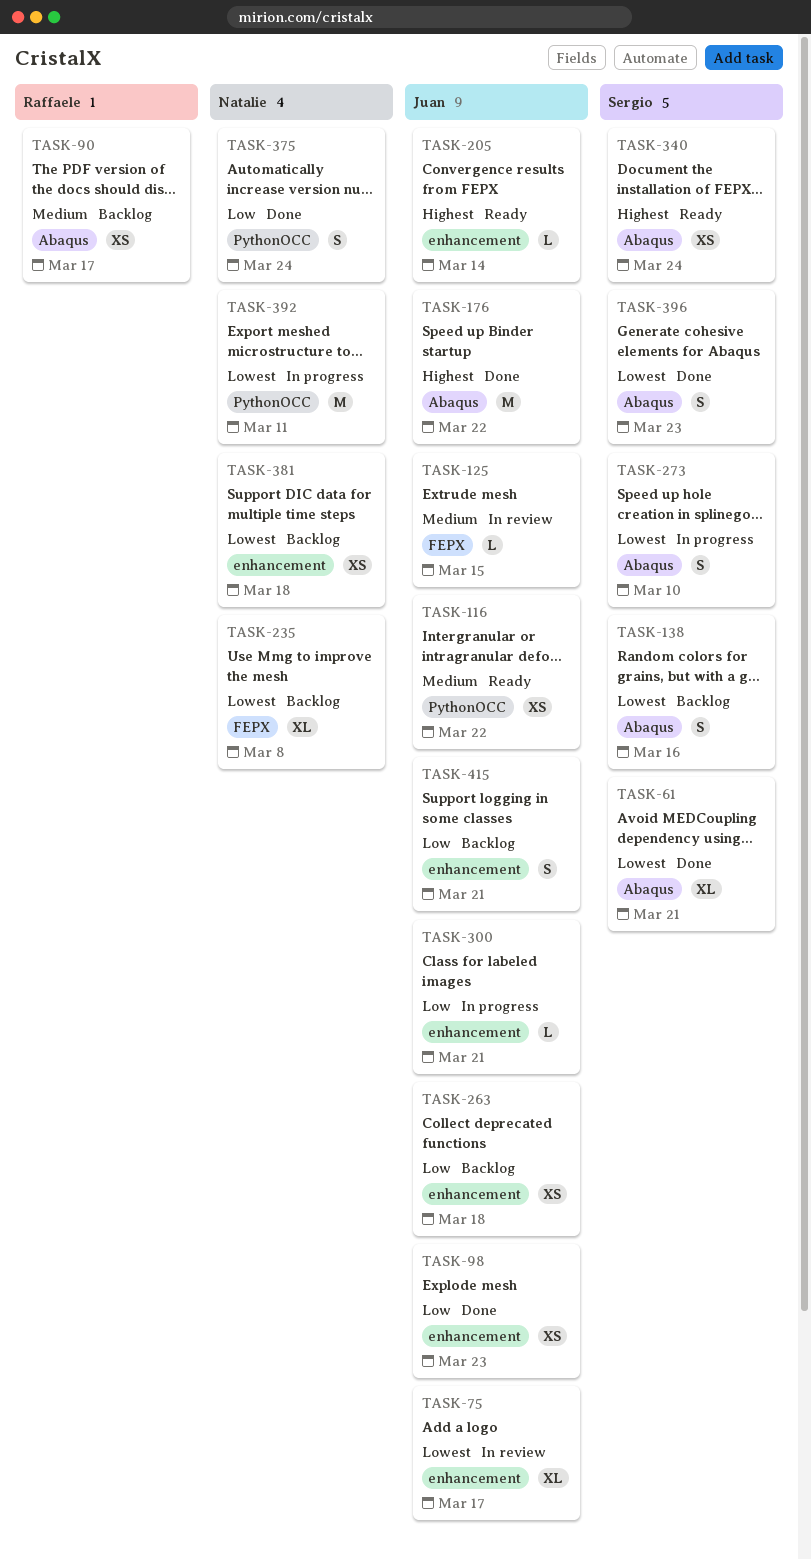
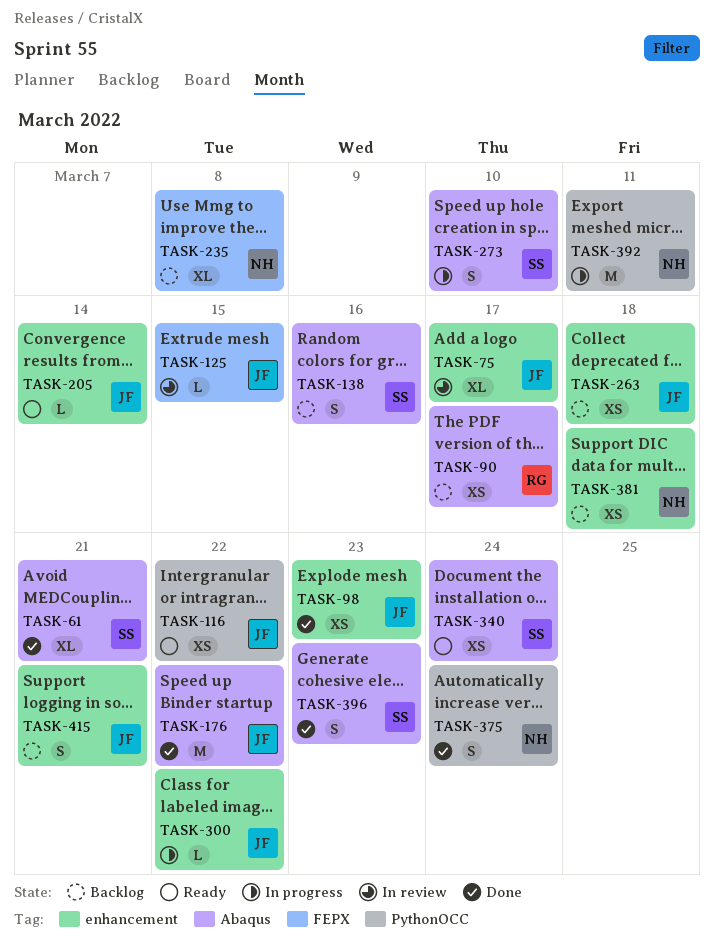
TASK-300, due: Mar 21 -> Mar 22

